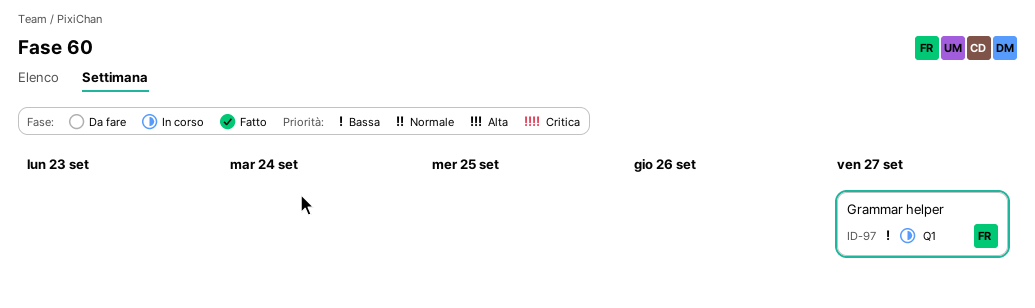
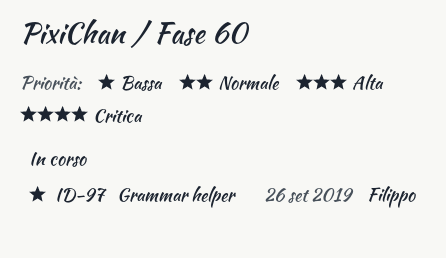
ID-97, due: Sep 27 -> Sep 26

